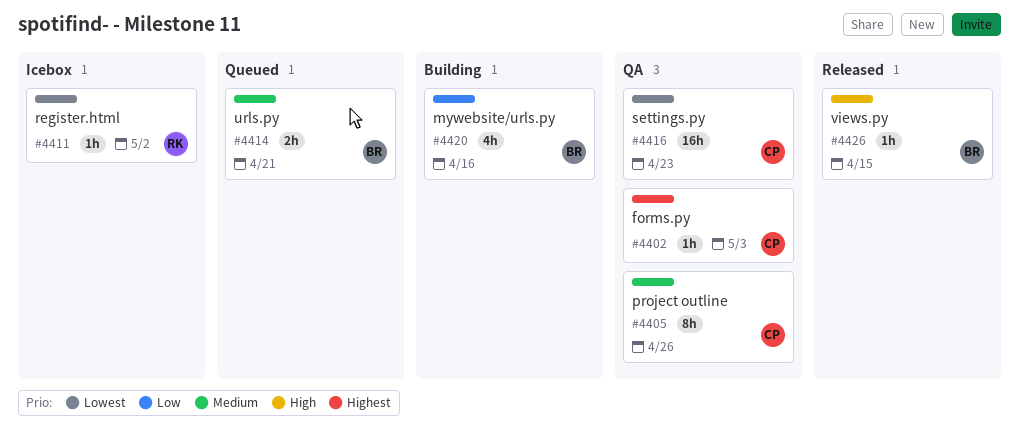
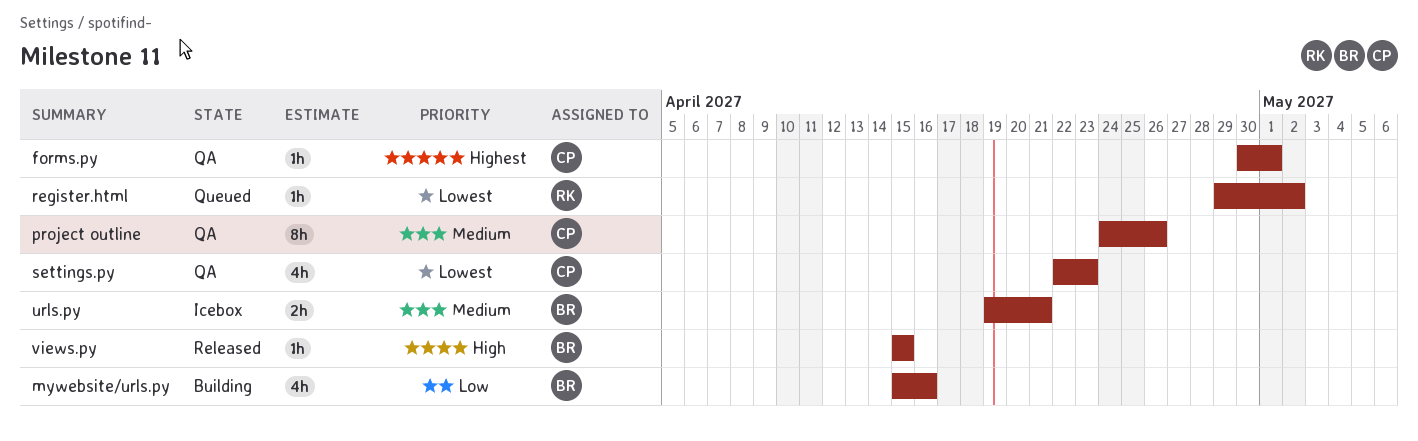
forms.py, due: May 3 -> May 1
register.html, status: Icebox -> Queued
settings.py, estimate: 16h -> 4h
urls.py, status: Queued -> Icebox

